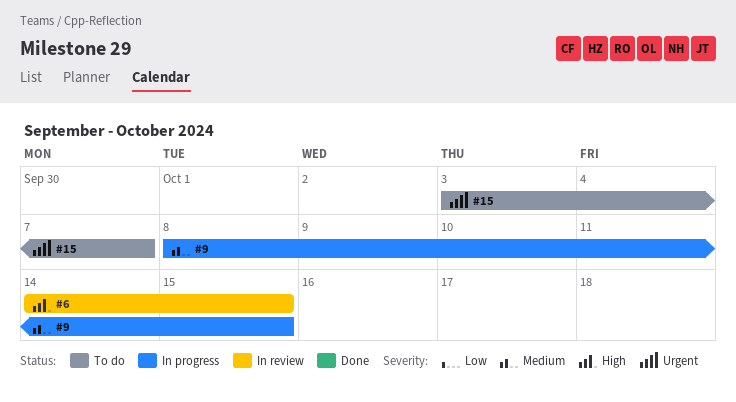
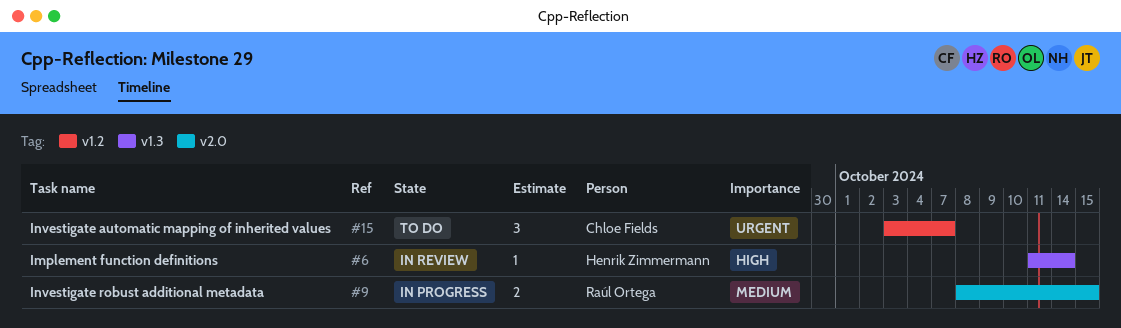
#6, start: Oct 14 -> Oct 11
#6, due: Oct 15 -> Oct 14

